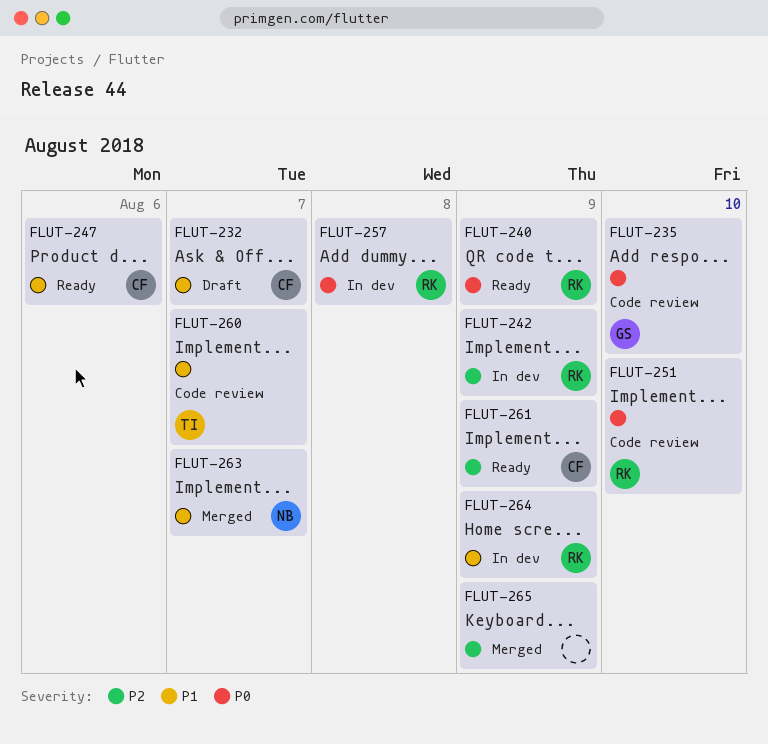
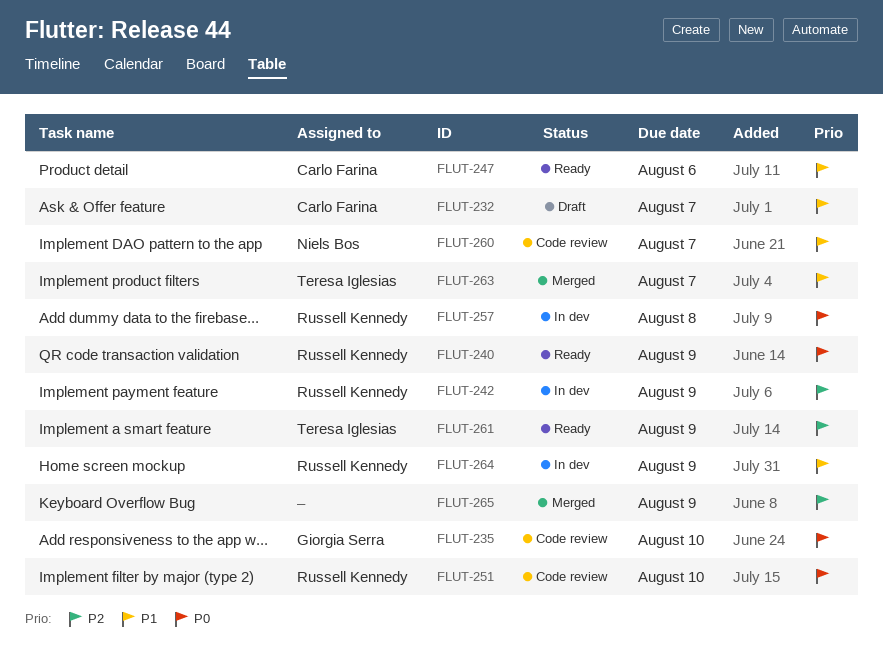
FLUT-260, owner: Teresa Iglesias -> Niels Bos
FLUT-261, owner: Carlo Farina -> Teresa Iglesias
FLUT-263, owner: Niels Bos -> Teresa Iglesias

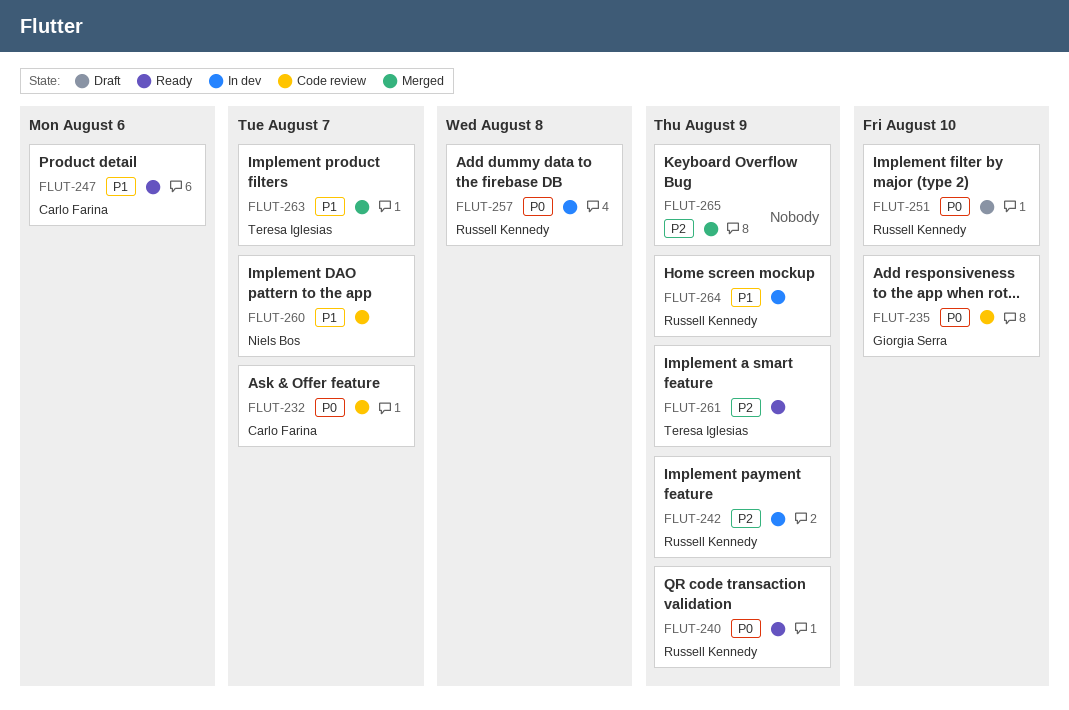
FLUT-232, status: Draft -> Code review
FLUT-232, priority: P1 -> P0
FLUT-251, status: Code review -> Draft

